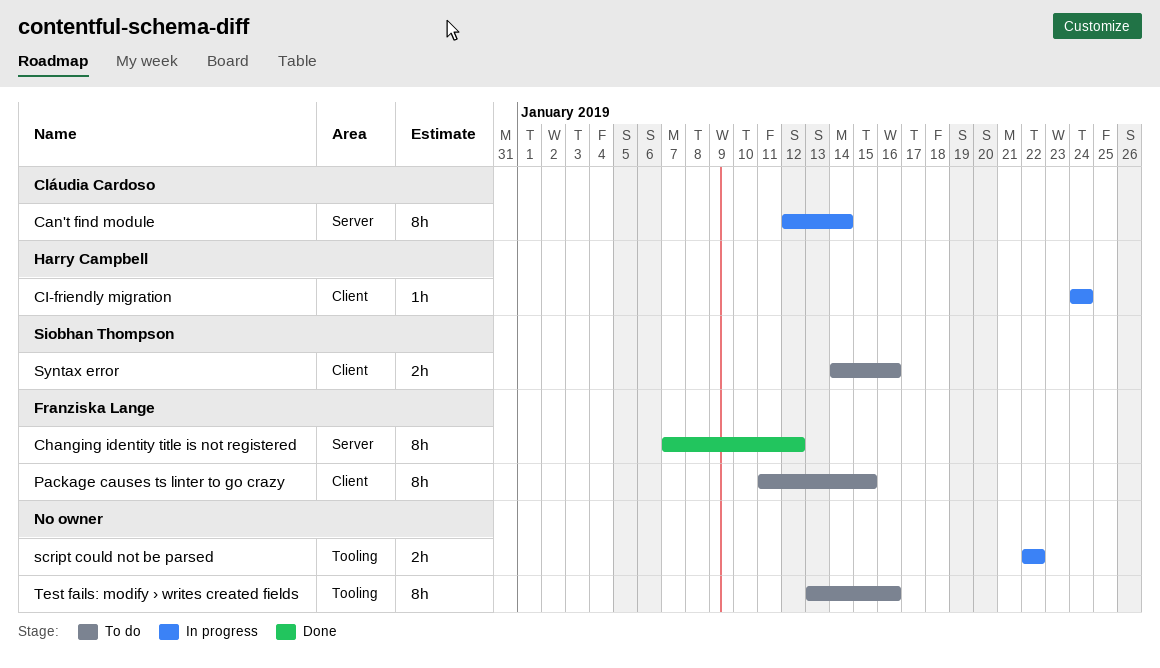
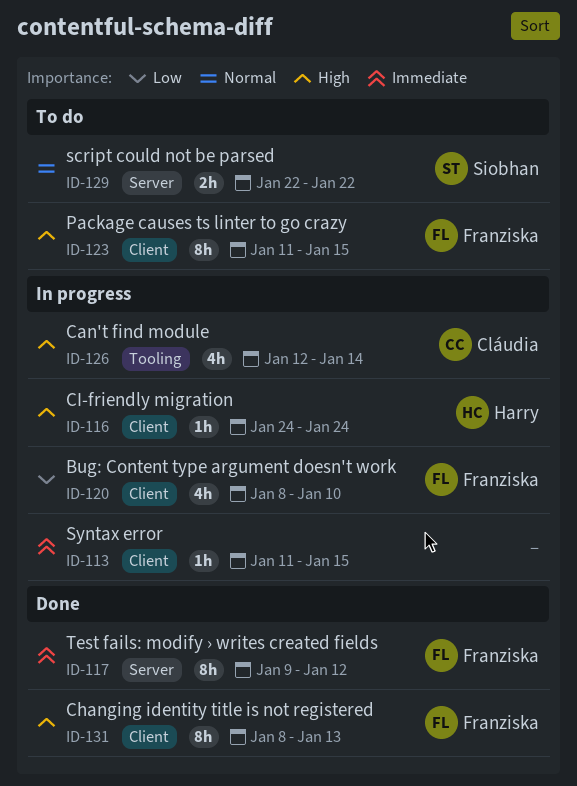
Bug: Content type argument doesn't work: none -> present
Can't find module, label: Server -> Tooling
Can't find module, estimate: 8h -> 4h
Changing identity title is not registered, label: Server -> Client
Changing identity title is not registered, start: Jan 7 -> Jan 8
Changing identity title is not registered, due: Jan 12 -> Jan 13
script could not be parsed, status: In progress -> To do
script could not be parsed, owner: none -> Siobhan Thompson
script could not be parsed, label: Tooling -> Server
Syntax error, status: To do -> In progress
Syntax error, owner: Siobhan Thompson -> none
Syntax error, estimate: 2h -> 1h
Syntax error, start: Jan 14 -> Jan 11
Syntax error, due: Jan 16 -> Jan 15
Test fails: modify › writes created fields, status: To do -> Done
Test fails: modify › writes created fields, owner: none -> Franziska Lange
Test fails: modify › writes created fields, label: Tooling -> Server
Test fails: modify › writes created fields, start: Jan 13 -> Jan 9
Test fails: modify › writes created fields, due: Jan 16 -> Jan 12

